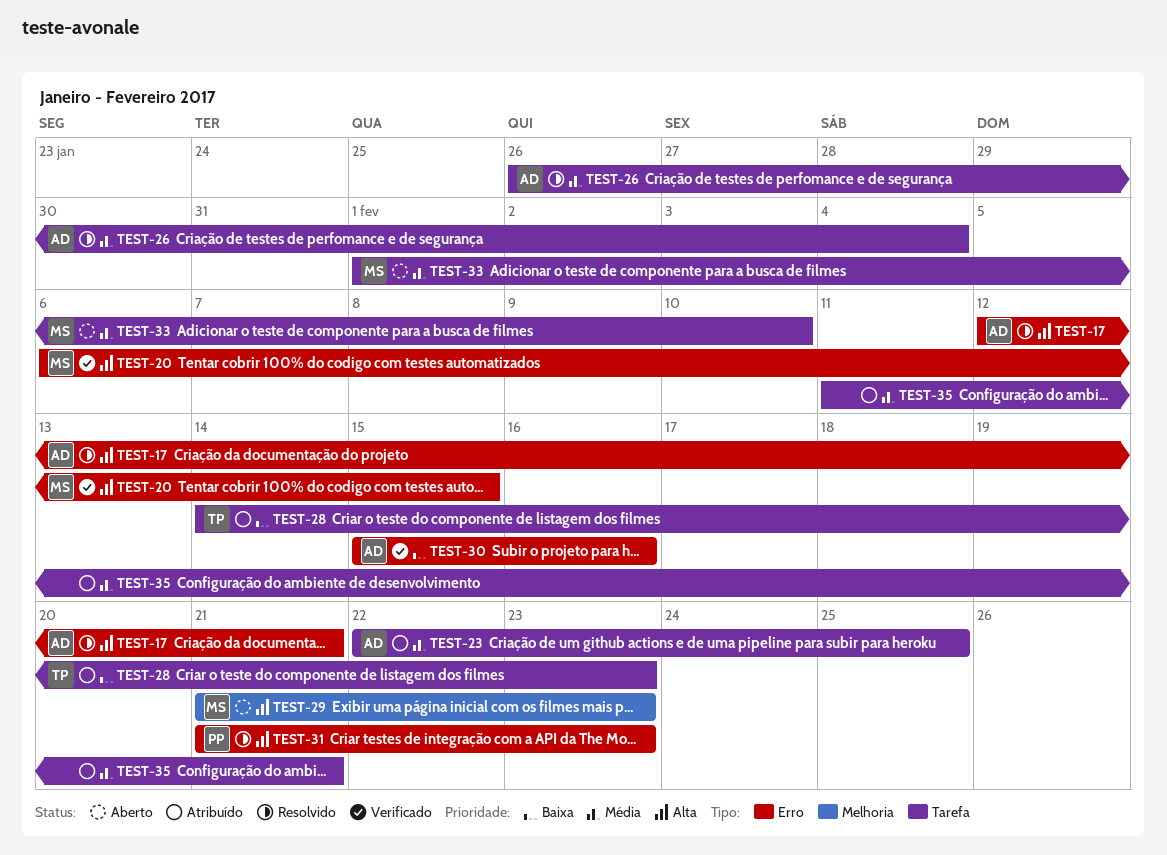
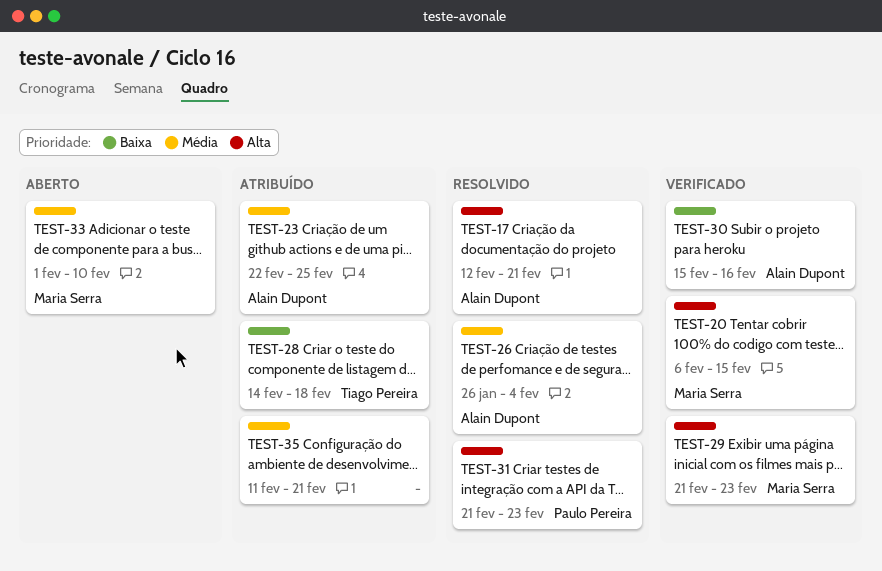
TEST-28, due: Feb 23 -> Feb 18
TEST-29, status: Aberto -> Verificado

